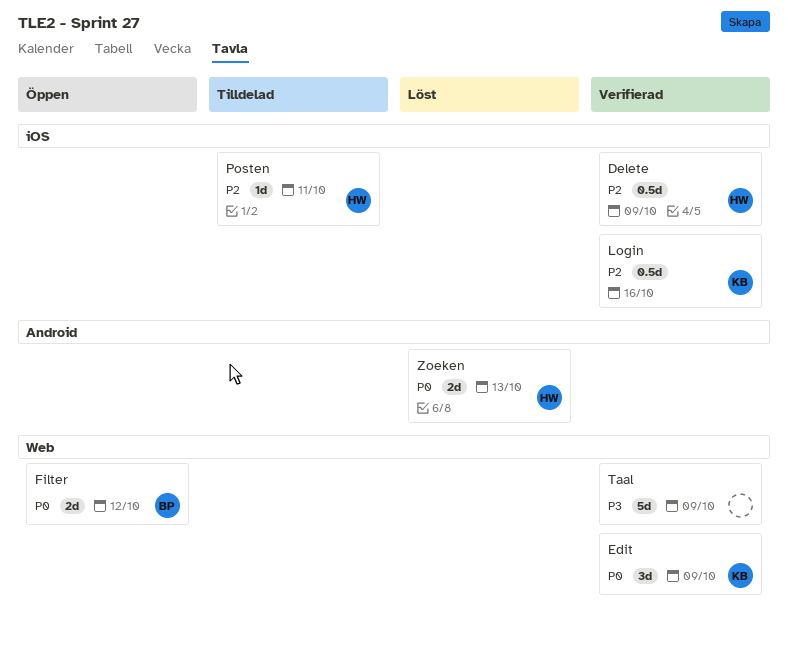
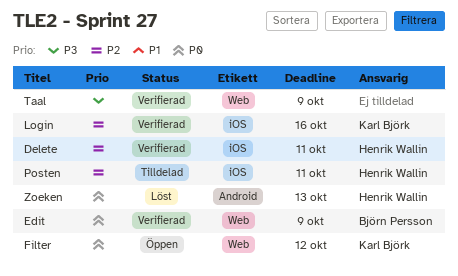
Delete, due: Oct 9 -> Oct 11
Edit, owner: Karl Björk -> Björn Persson
Filter, owner: Björn Persson -> Karl Björk

